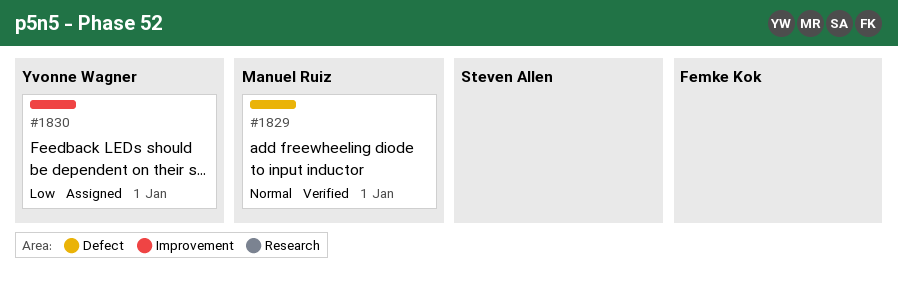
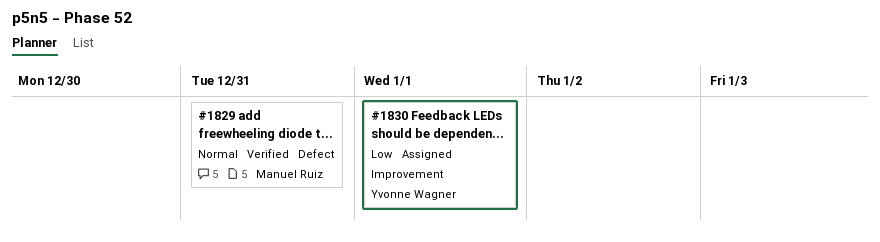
#1829, due: Jan 1 -> Dec 31

